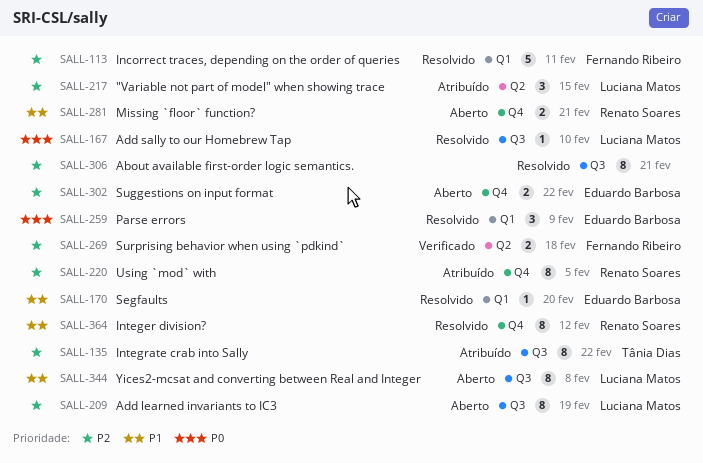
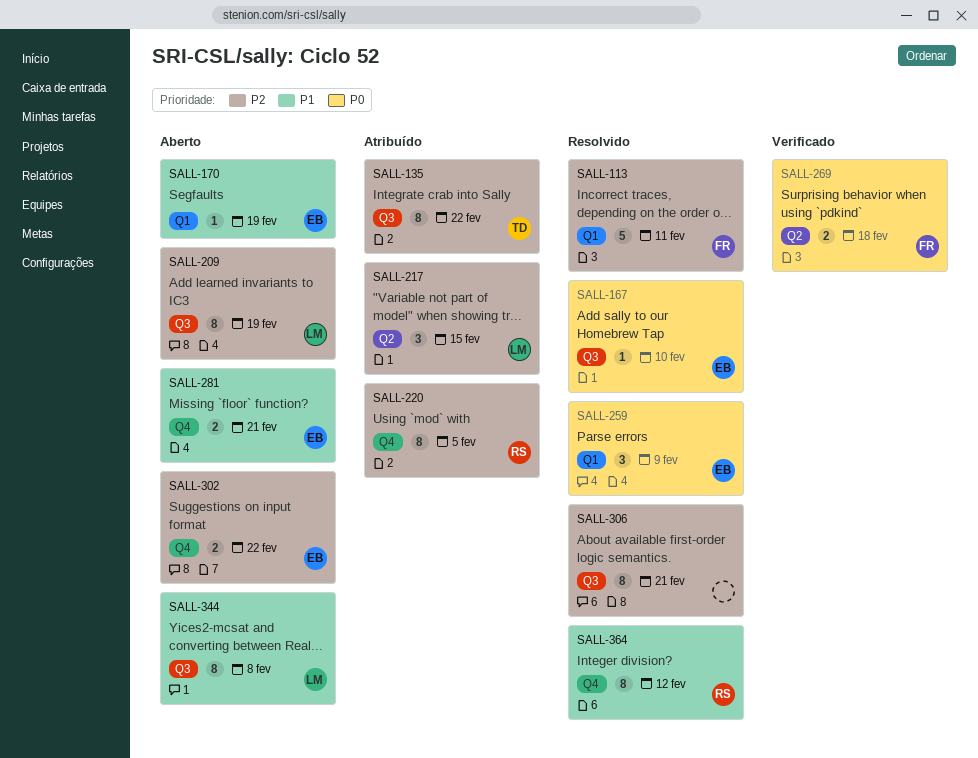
SALL-167, owner: Luciana Matos -> Eduardo Barbosa
SALL-170, status: Resolvido -> Aberto
SALL-170, due: Feb 20 -> Feb 19
SALL-269, priority: P2 -> P0
SALL-281, owner: Renato Soares -> Eduardo Barbosa

